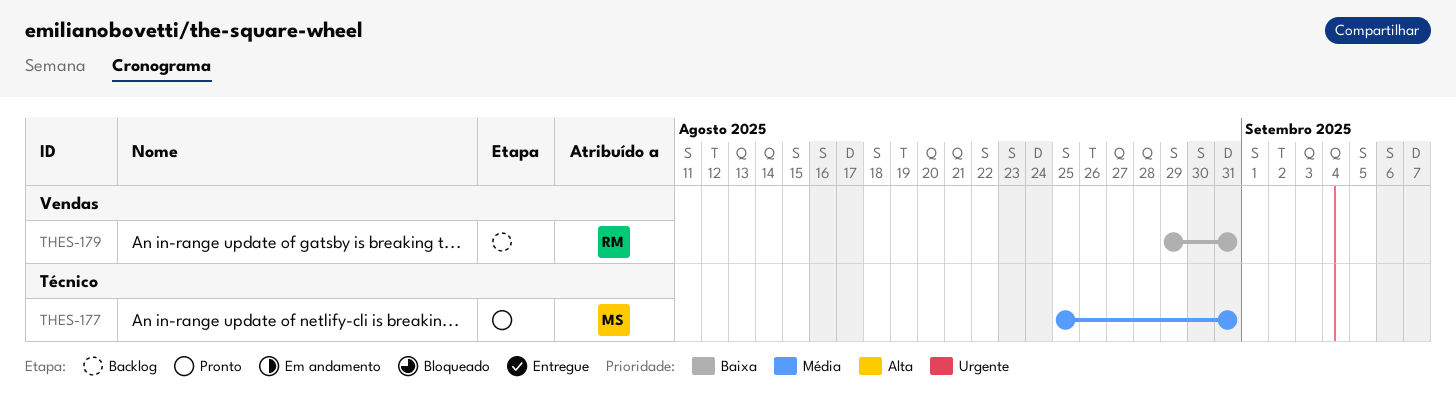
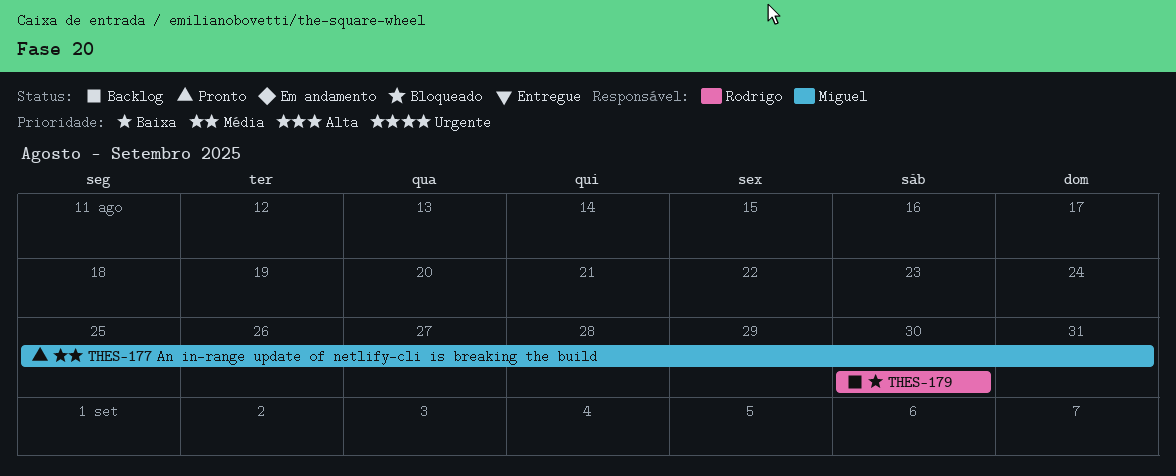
THES-179, start: Aug 29 -> Aug 30
THES-179, due: Aug 31 -> Aug 30

